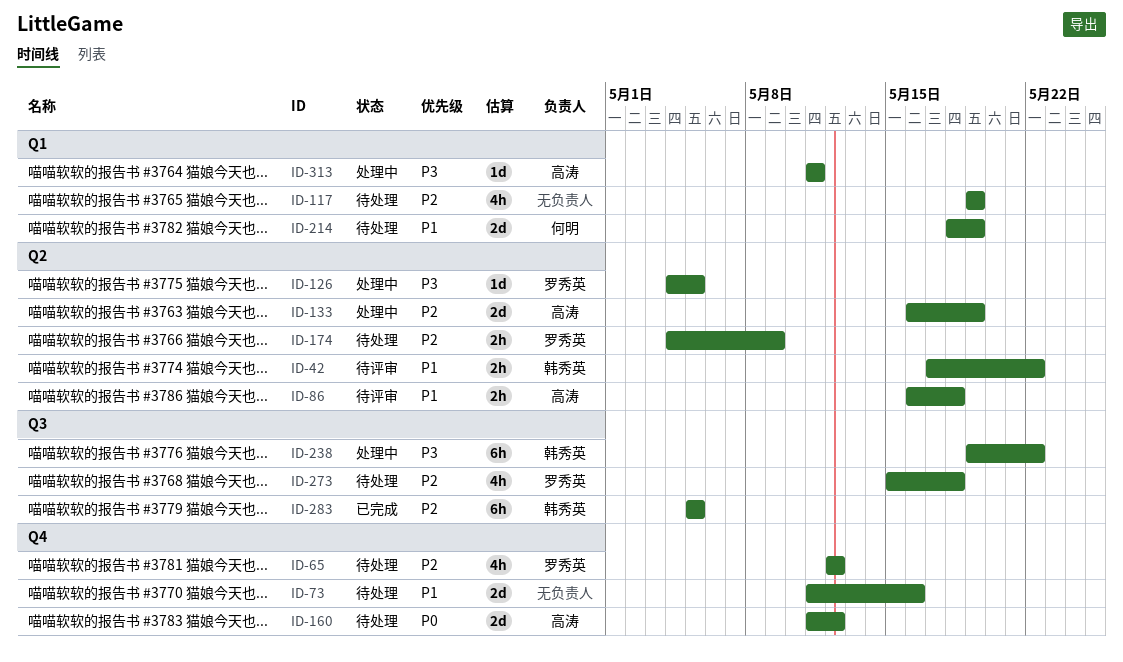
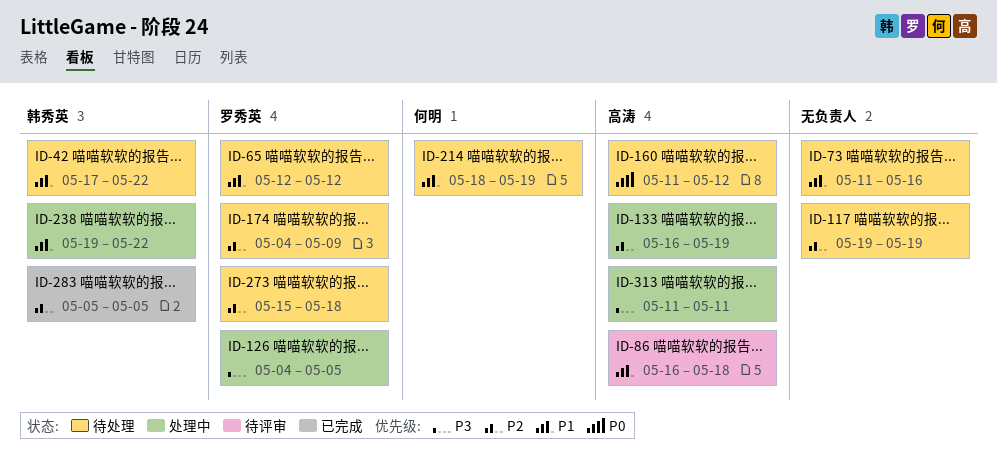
ID-42, status: 待评审 -> 待处理
ID-65, priority: P2 -> P1
ID-238, priority: P3 -> P1

